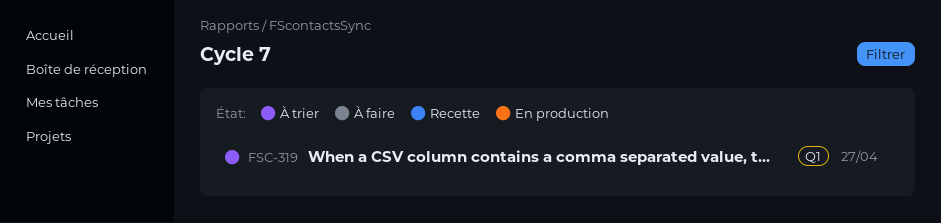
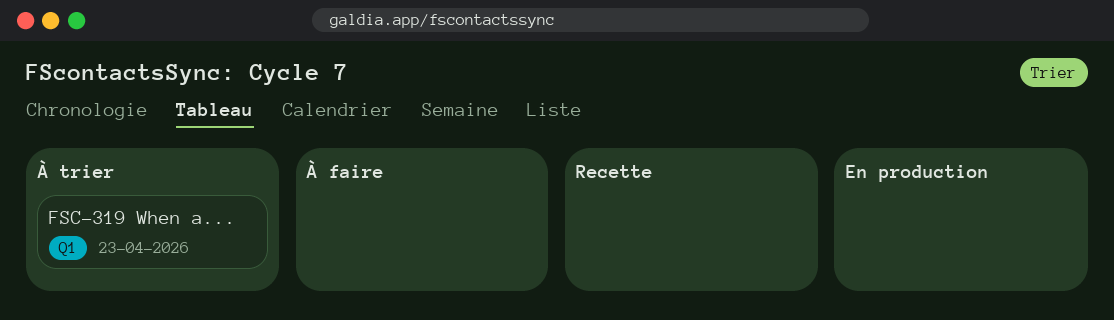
FSC-319, due: Apr 27 -> Apr 23

